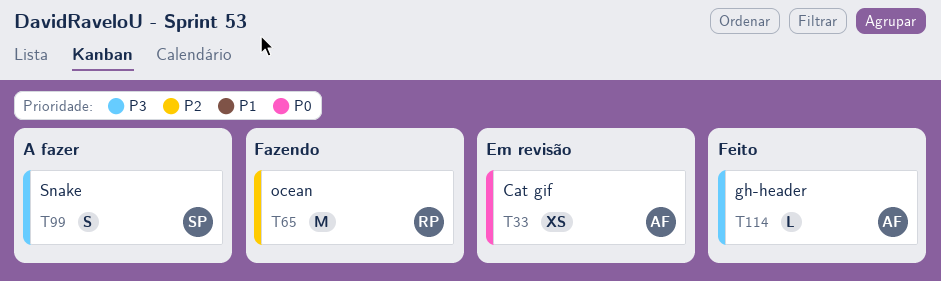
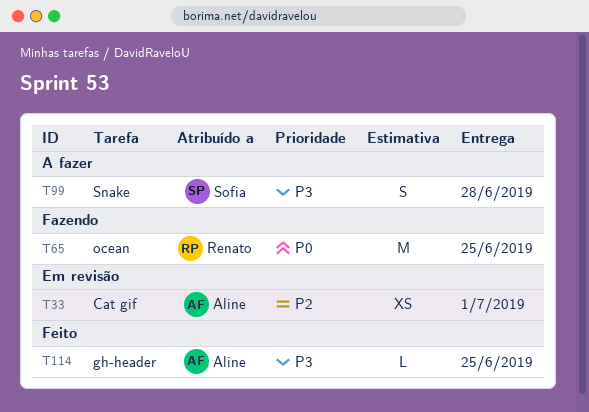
T33, priority: P0 -> P2
T65, priority: P2 -> P0

